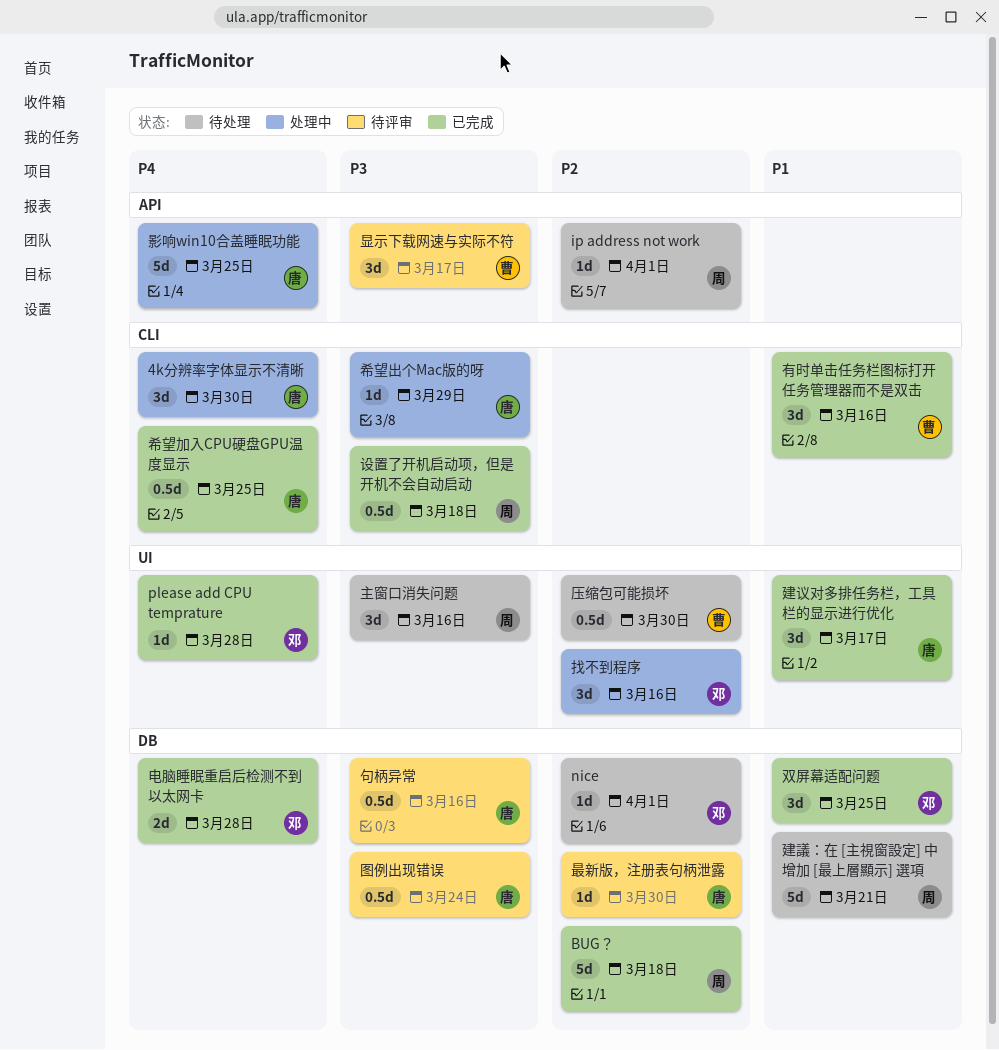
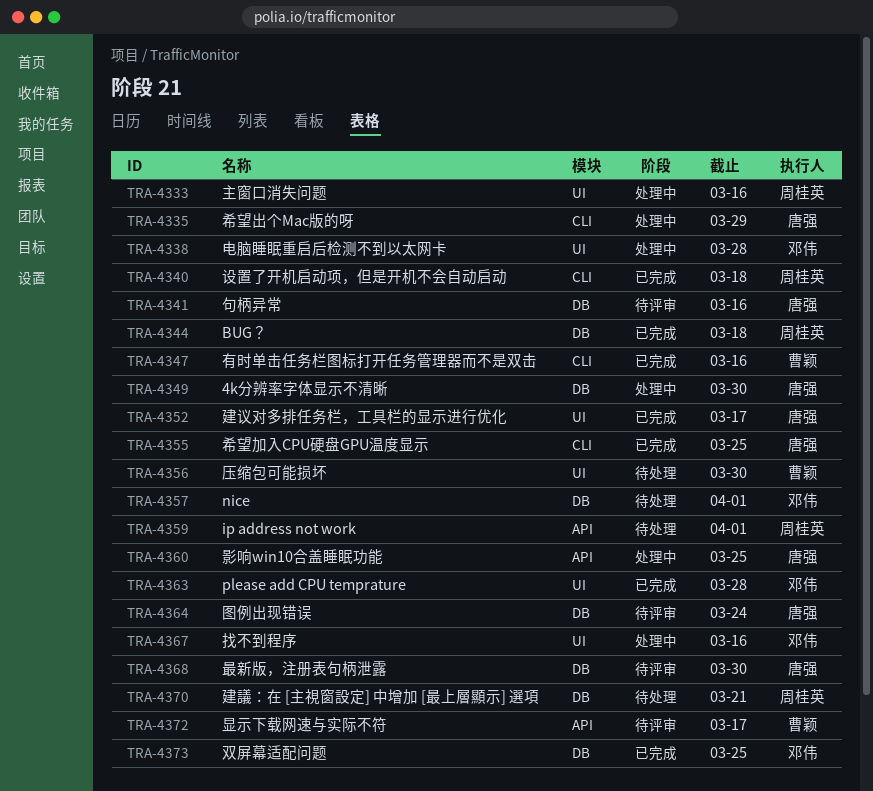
4k分辨率字体显示不清晰, label: CLI -> DB
主窗口消失问题, status: 待处理 -> 处理中
电脑睡眠重启后检测不到以太网卡, status: 已完成 -> 处理中
电脑睡眠重启后检测不到以太网卡, label: DB -> UI

